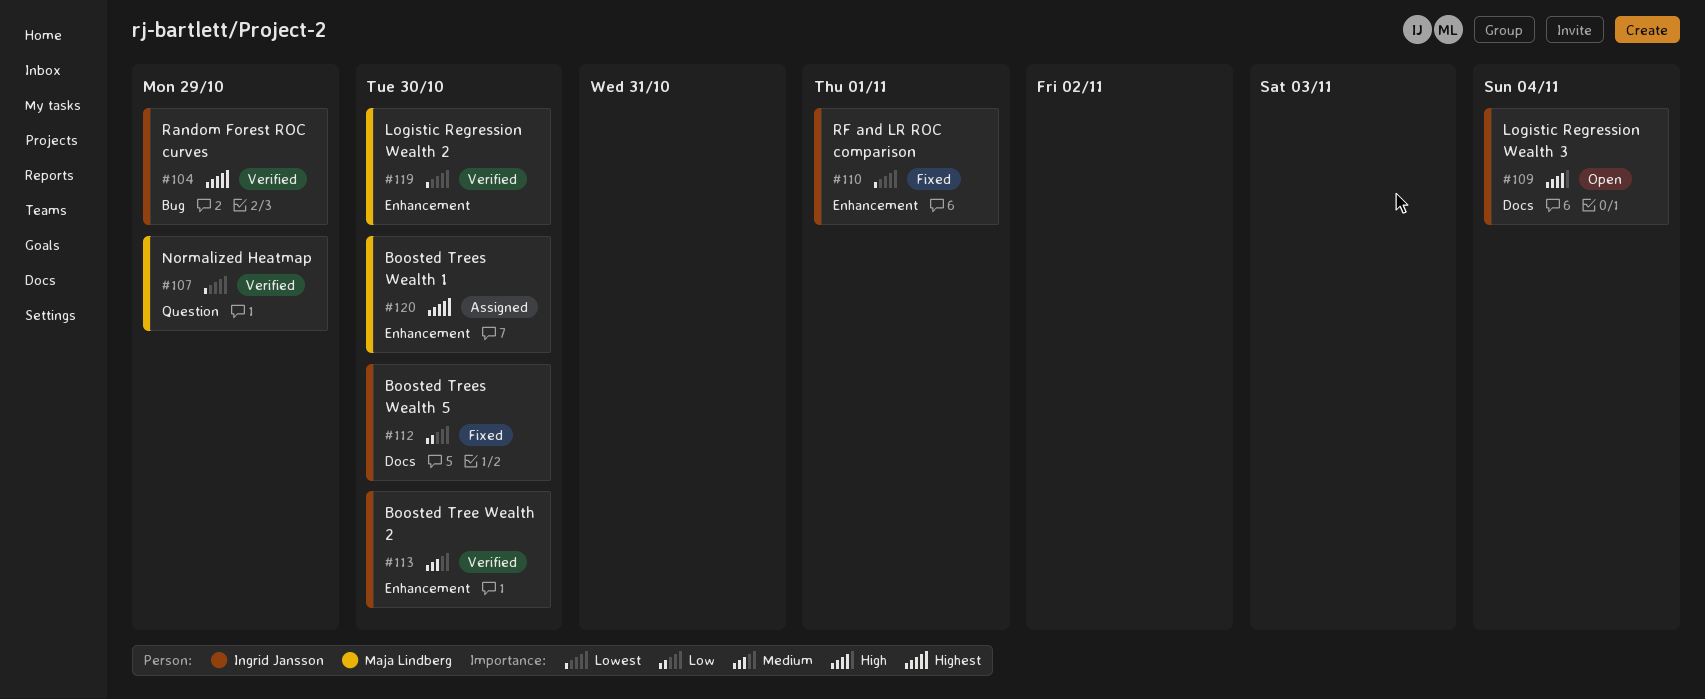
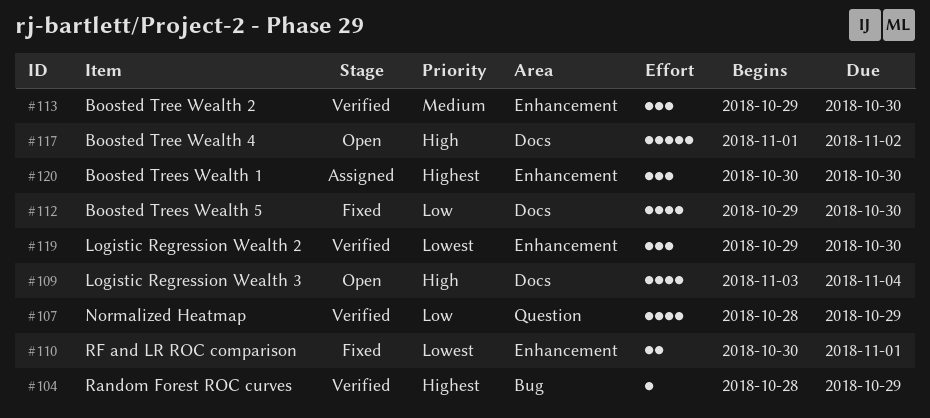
#107, priority: Lowest -> Low
#117: none -> present

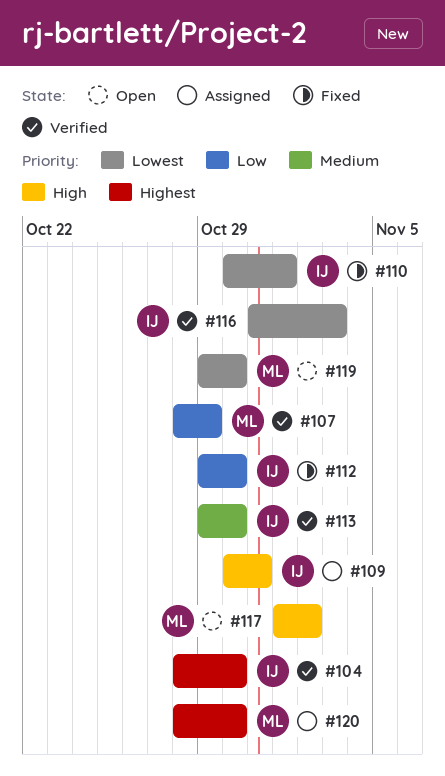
#104, due: Oct 29 -> Oct 30
#109, status: Open -> Assigned
#109, start: Nov 3 -> Oct 30
#109, due: Nov 4 -> Oct 31
#116: none -> present
#119, status: Verified -> Open
#120, start: Oct 30 -> Oct 28

